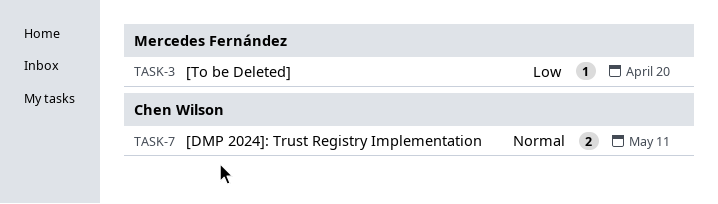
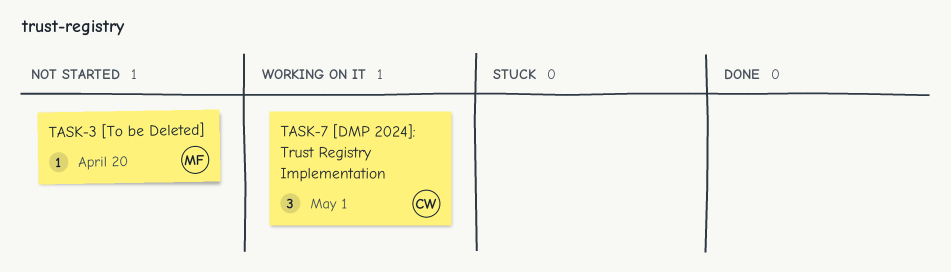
TASK-7, estimate: 2 -> 3
TASK-7, due: May 11 -> May 1

